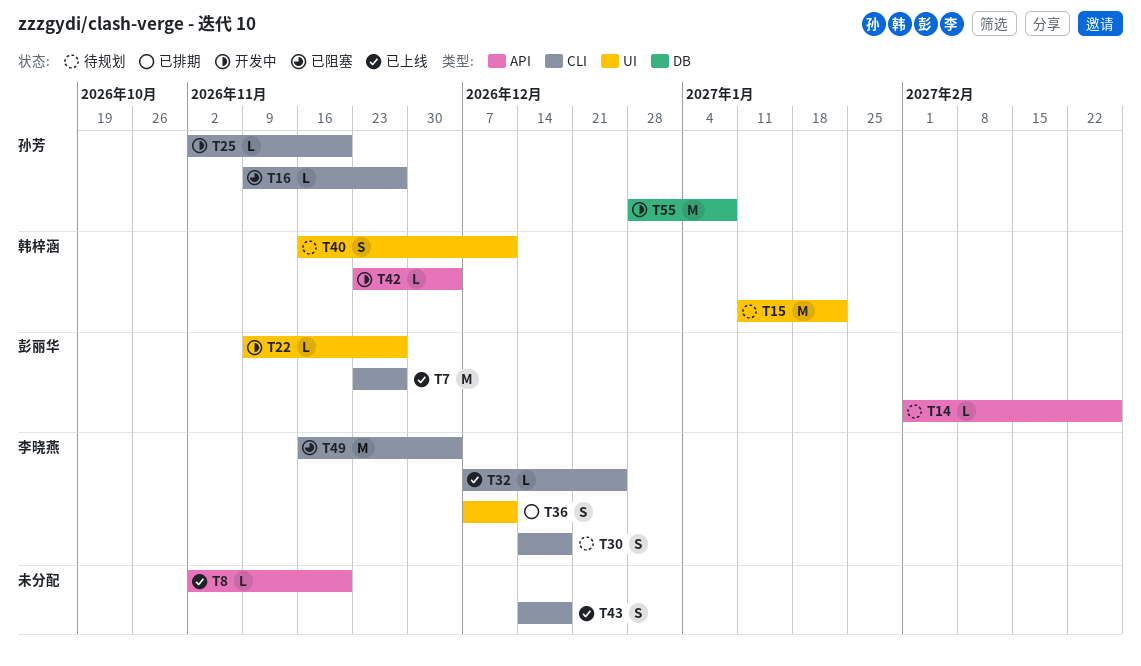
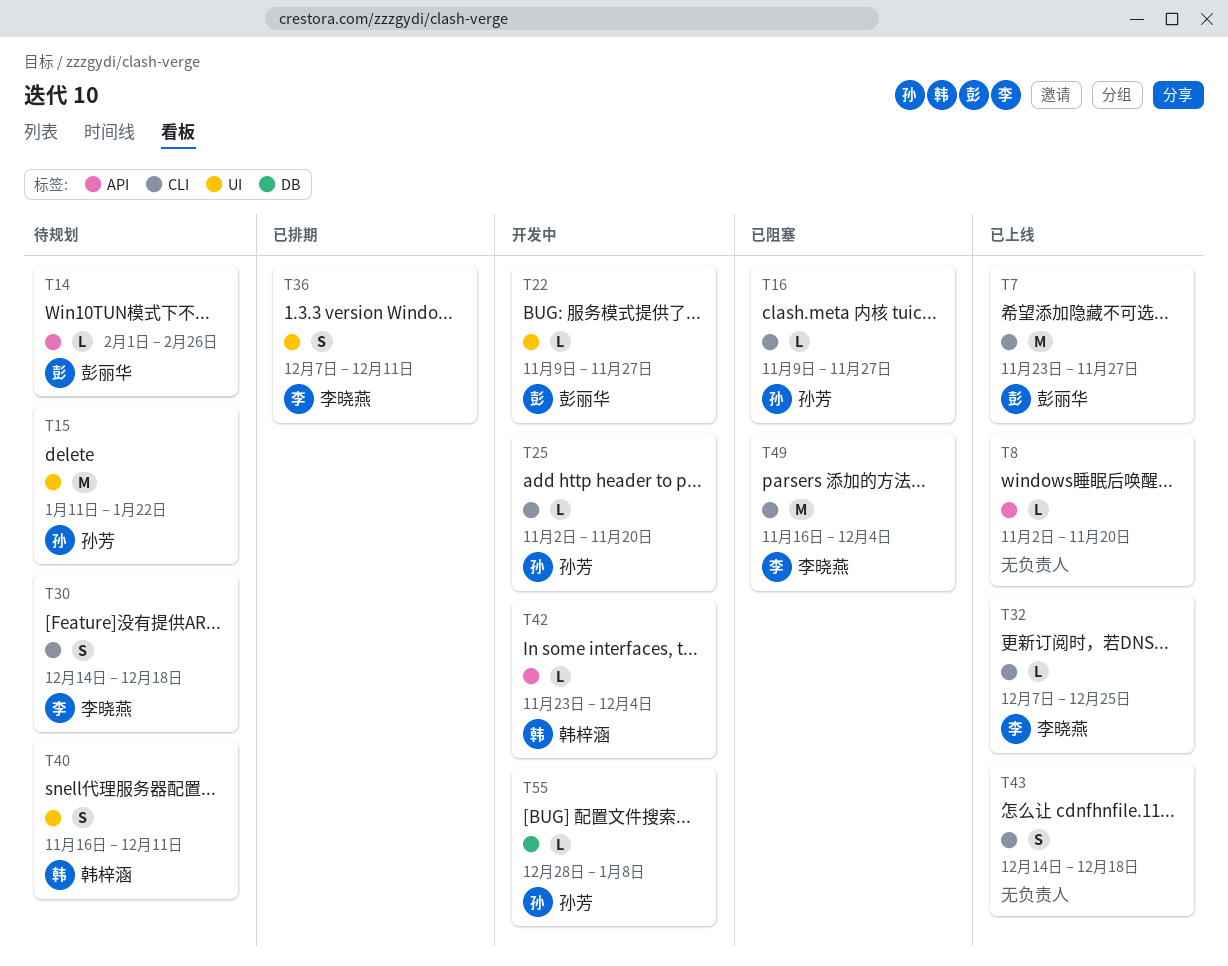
T15, owner: 韩梓涵 -> 孙芳
T55, estimate: M -> L

